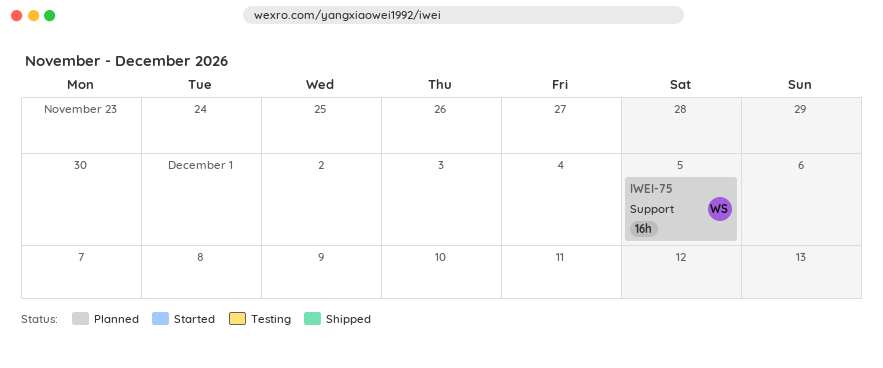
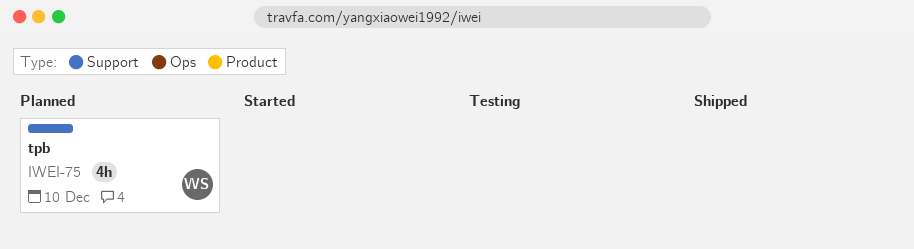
IWEI-75, estimate: 16h -> 4h
IWEI-75, due: Dec 5 -> Dec 10

